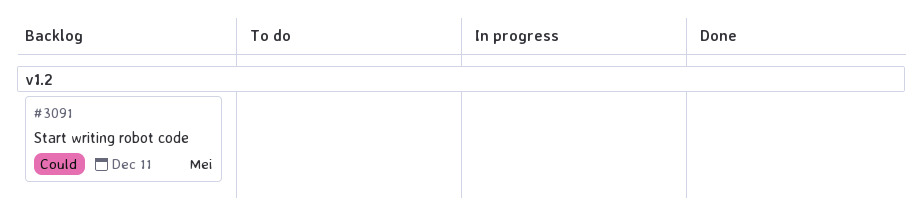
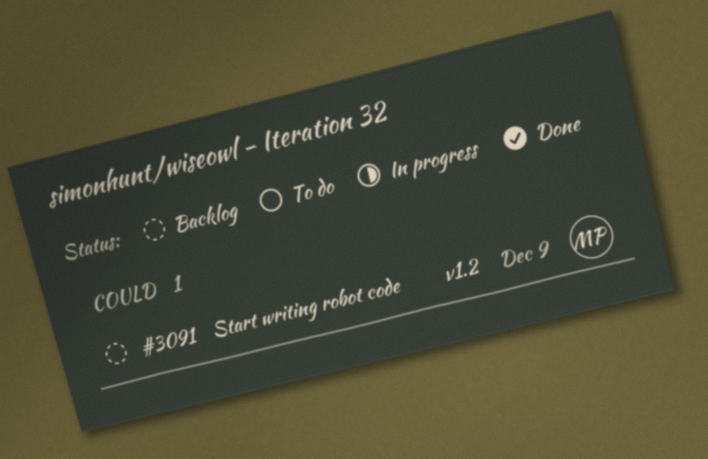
#3091, due: Dec 11 -> Dec 9

